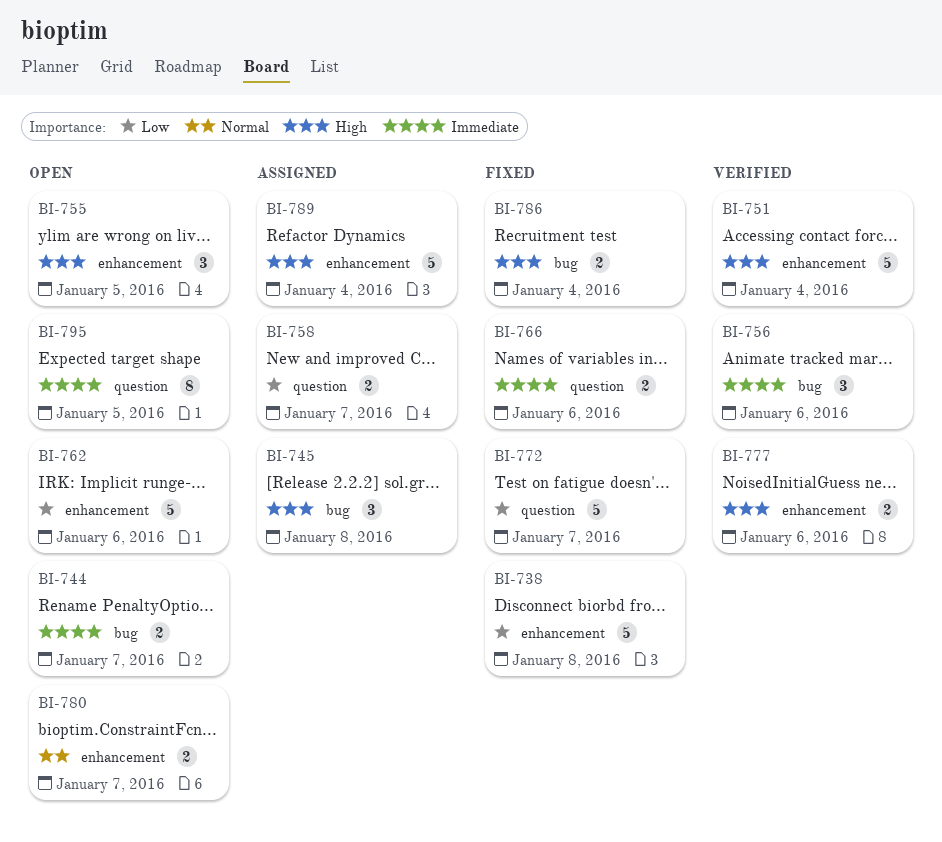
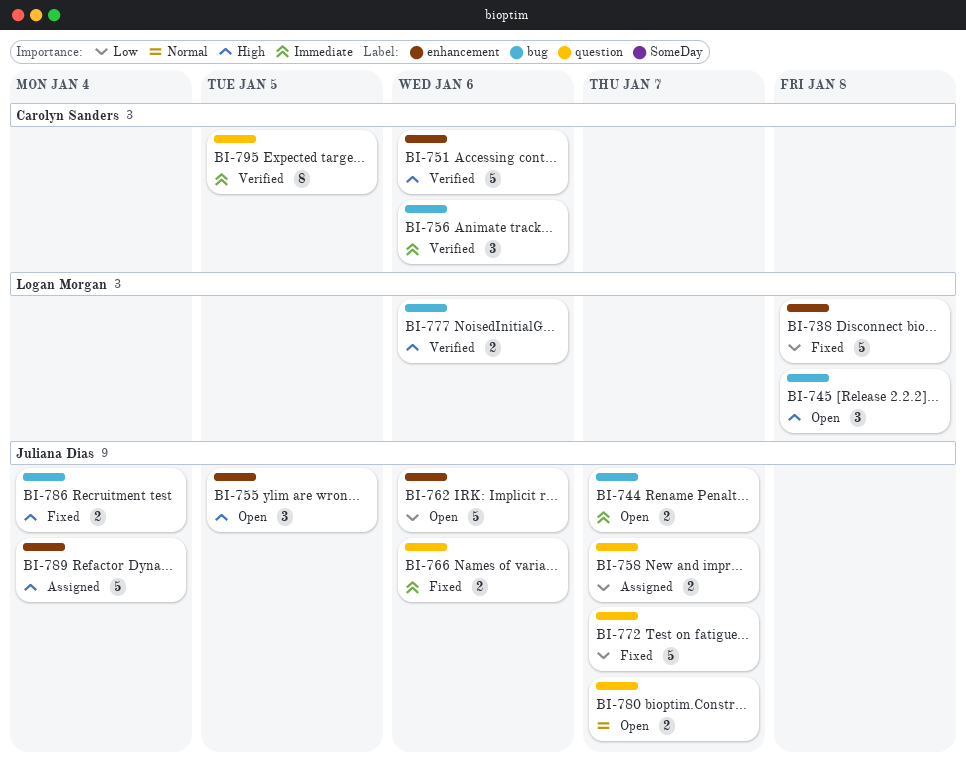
BI-745, status: Assigned -> Open
BI-751, due: Jan 4 -> Jan 6
BI-777, label: enhancement -> bug
BI-780, label: enhancement -> question
BI-795, status: Open -> Verified

